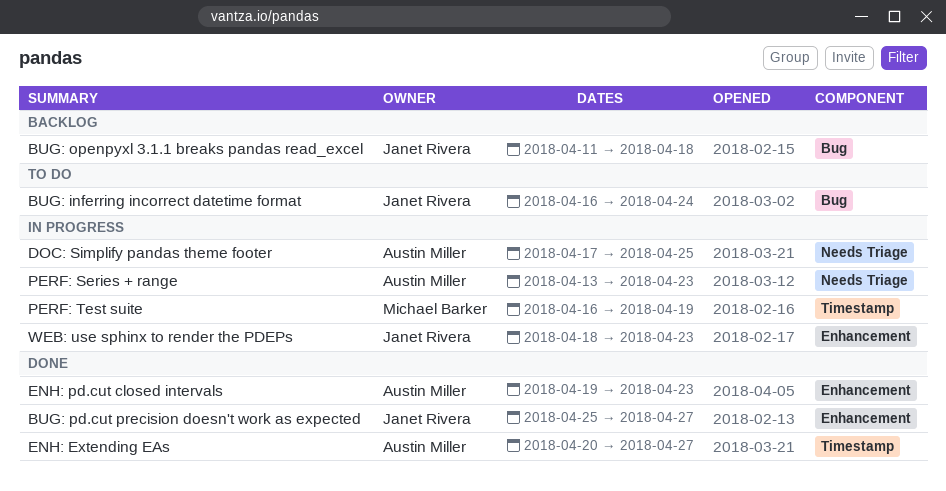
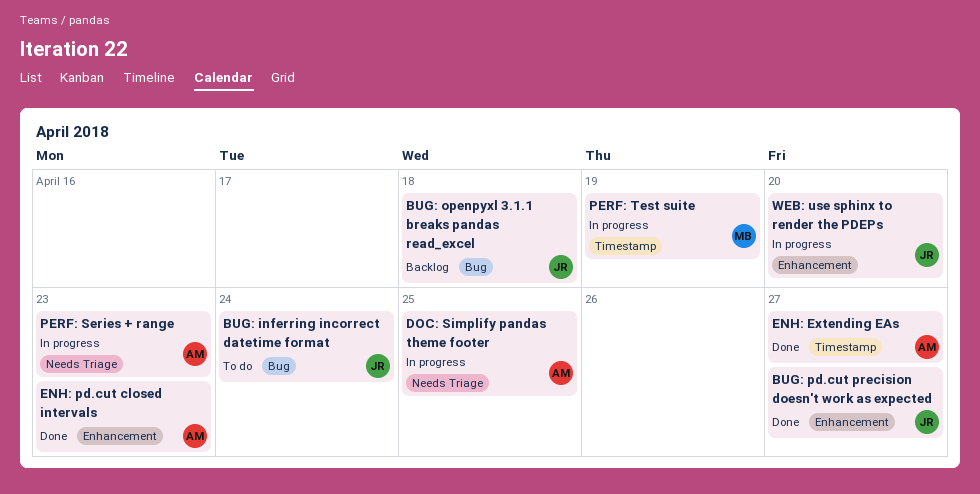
WEB: use sphinx to render the PDEPs, due: Apr 23 -> Apr 20

